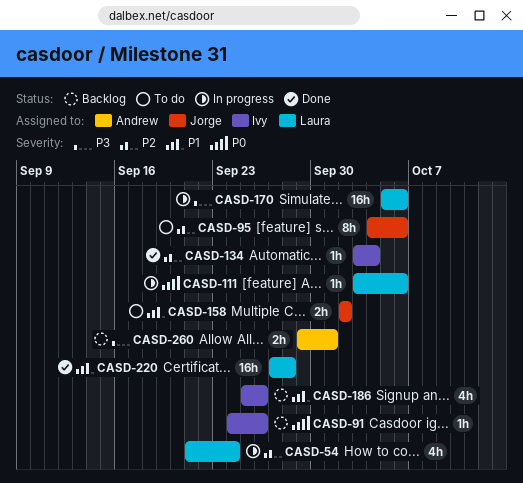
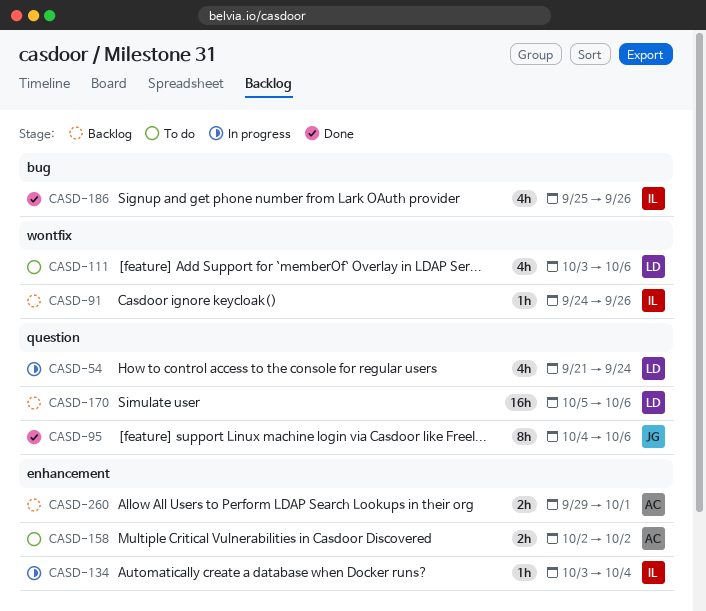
CASD-95, status: To do -> Done
CASD-111, status: In progress -> To do
CASD-111, estimate: 1h -> 4h
CASD-134, status: Done -> In progress
CASD-158, owner: Jorge -> Andrew
CASD-170, status: In progress -> Backlog
CASD-186, status: Backlog -> Done
CASD-220: present -> none

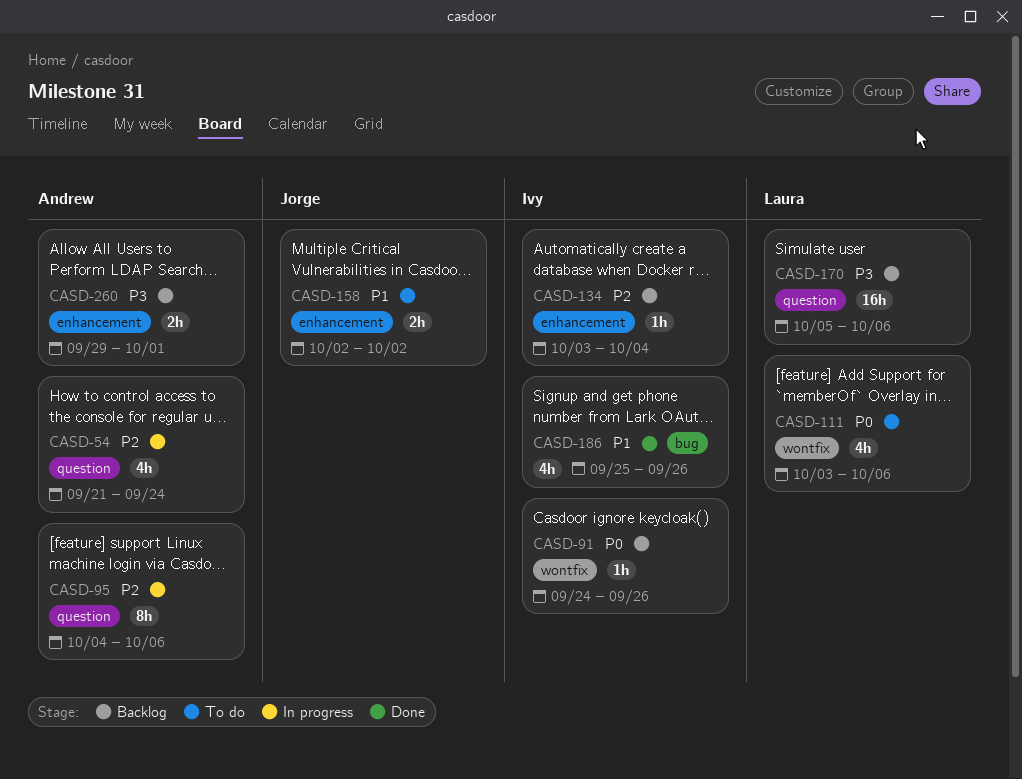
CASD-54, owner: Laura -> Andrew
CASD-95, status: Done -> In progress
CASD-95, owner: Jorge -> Andrew
CASD-134, status: In progress -> Backlog
CASD-158, owner: Andrew -> Jorge

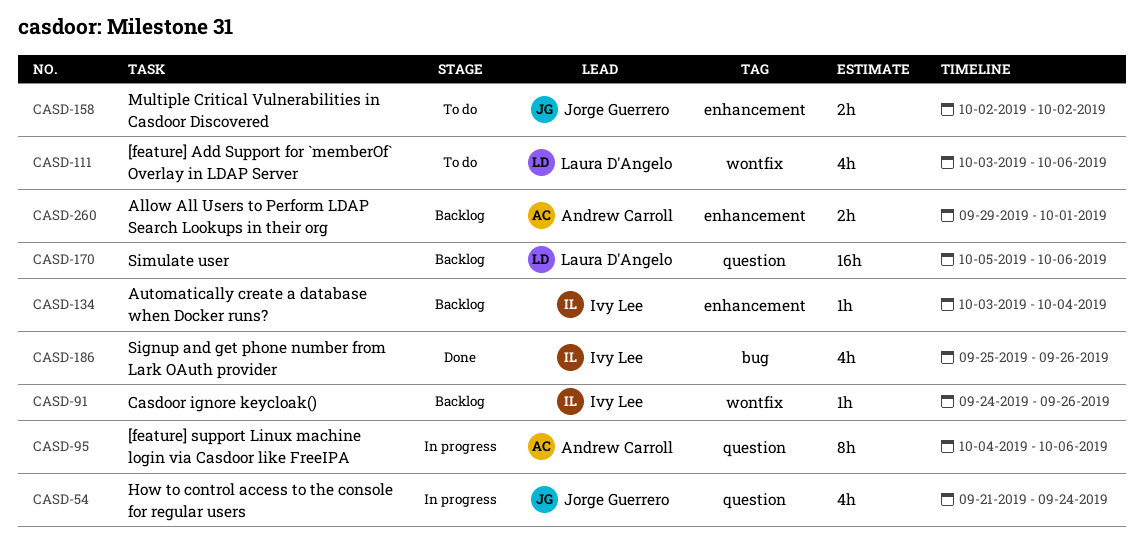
CASD-54, owner: Andrew Carroll -> Jorge Guerrero

